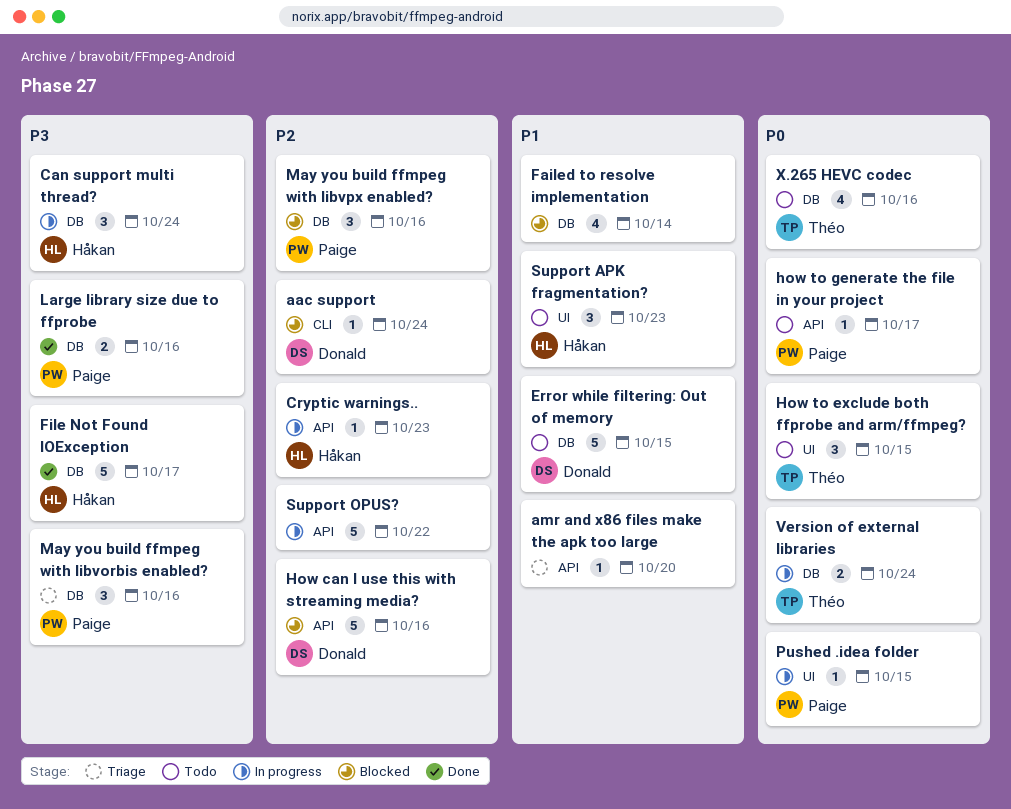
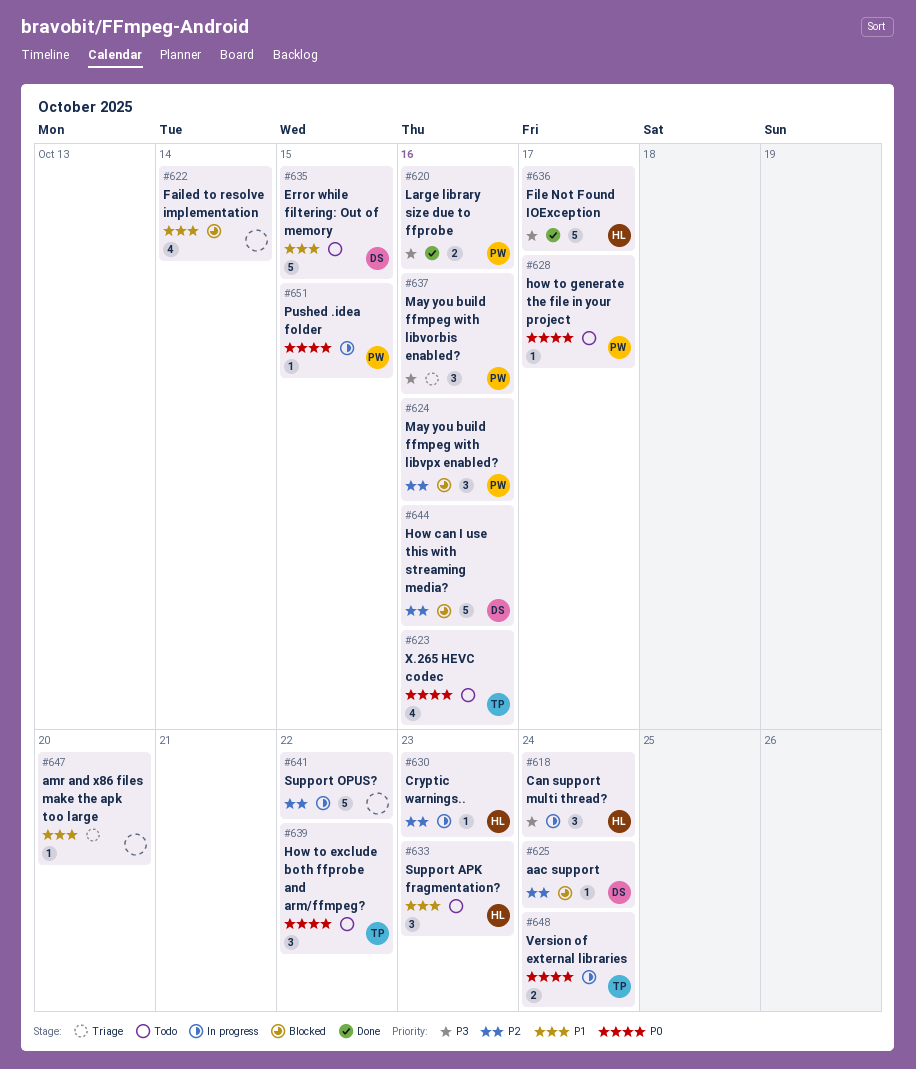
How to exclude both ffprobe and arm/ffmpeg?, due: Oct 15 -> Oct 22

